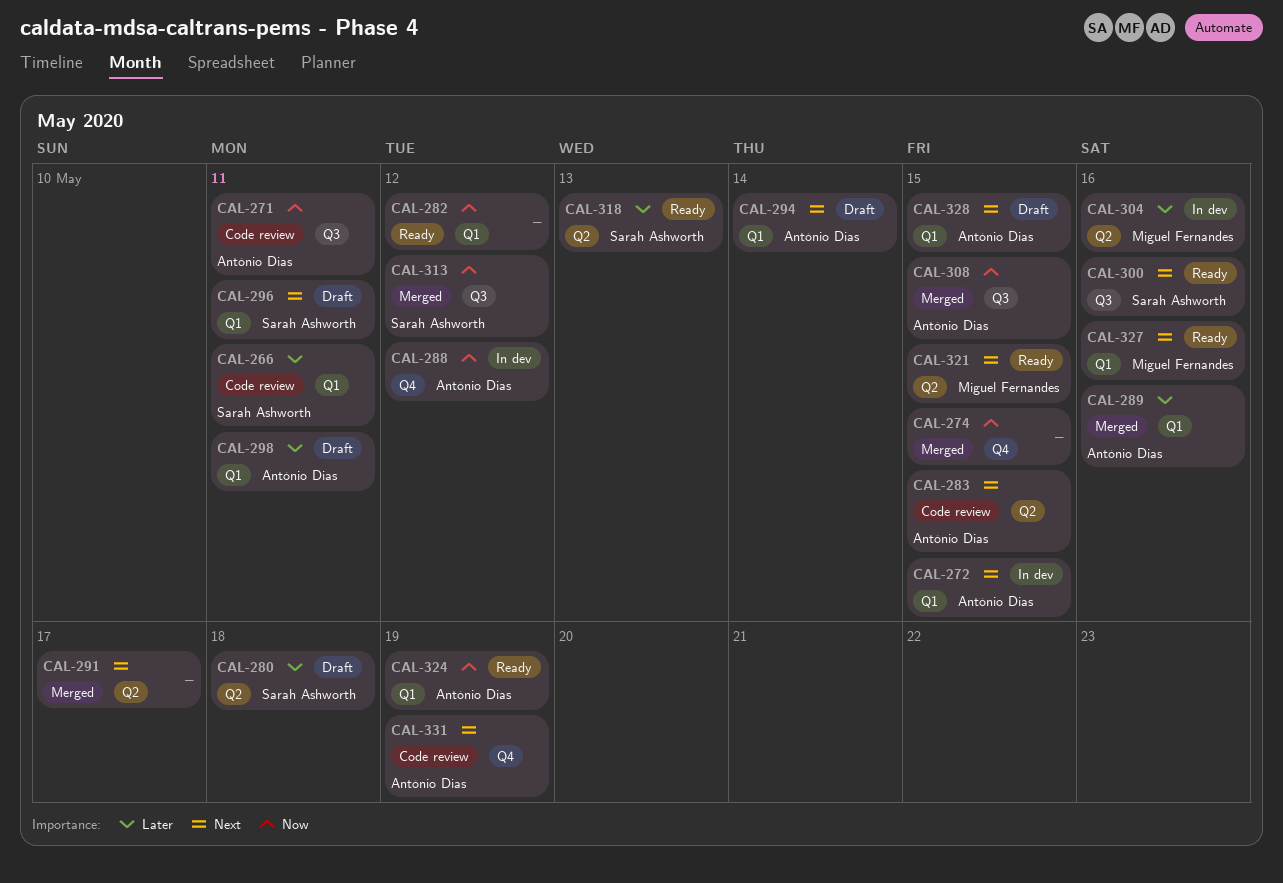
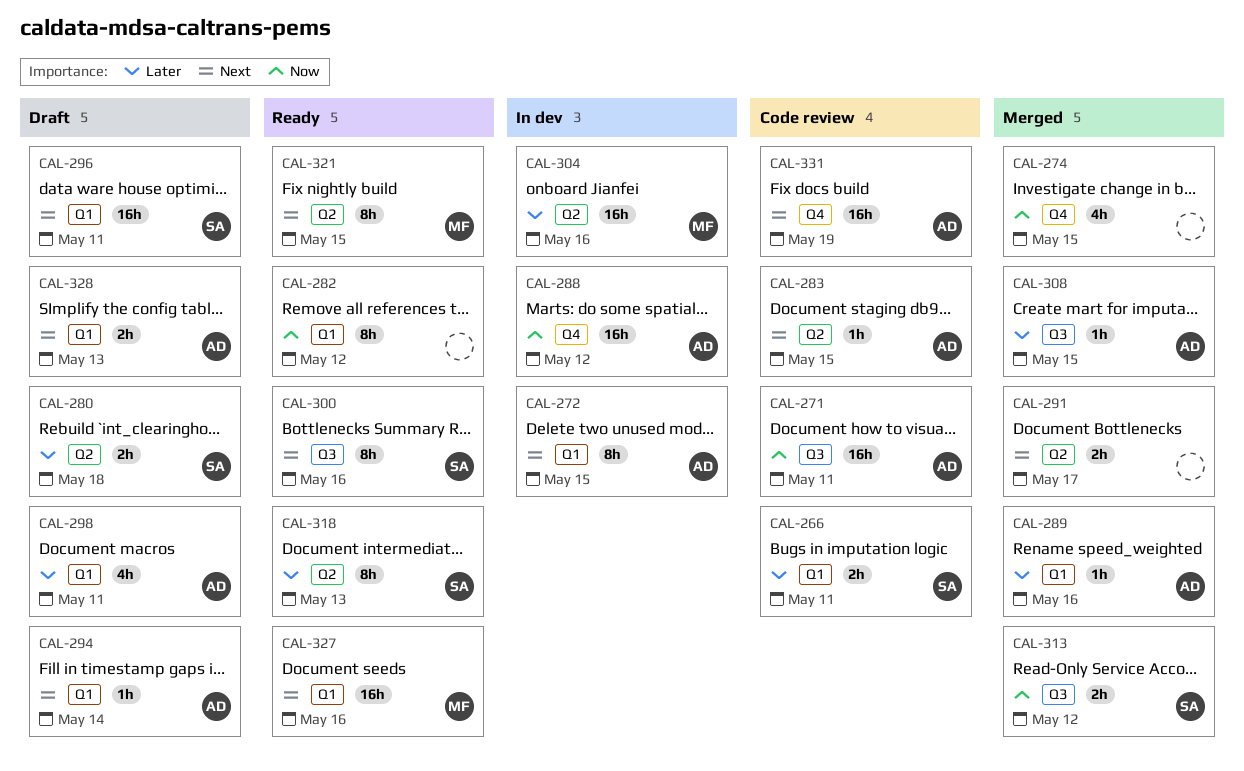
CAL-308, priority: Now -> Later
CAL-324: present -> none
CAL-328, due: May 15 -> May 13

